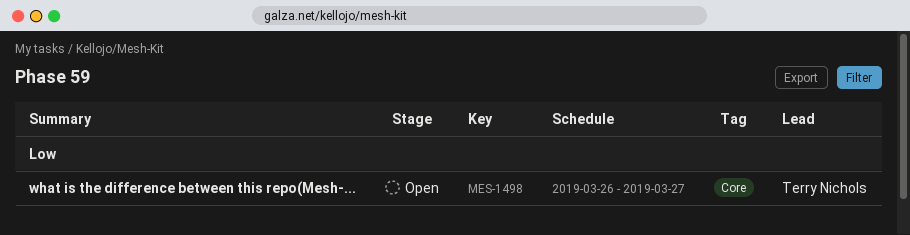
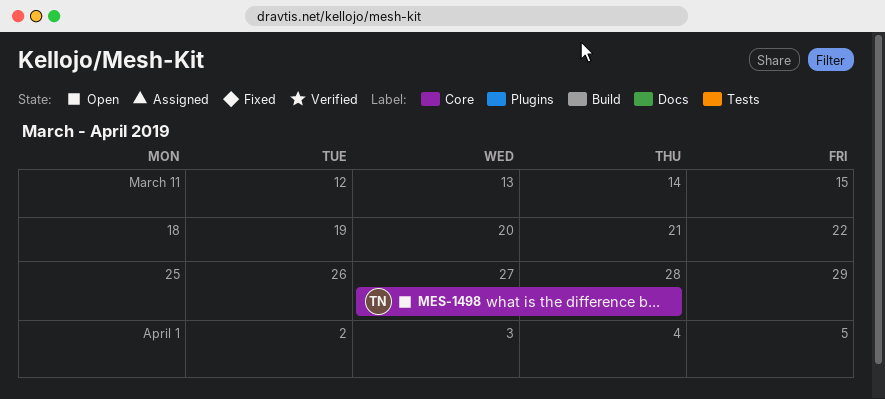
MES-1498, start: Mar 26 -> Mar 27
MES-1498, due: Mar 27 -> Mar 28

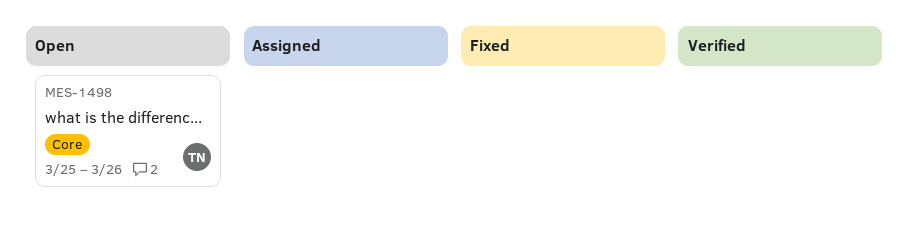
MES-1498, start: Mar 27 -> Mar 25
MES-1498, due: Mar 28 -> Mar 26

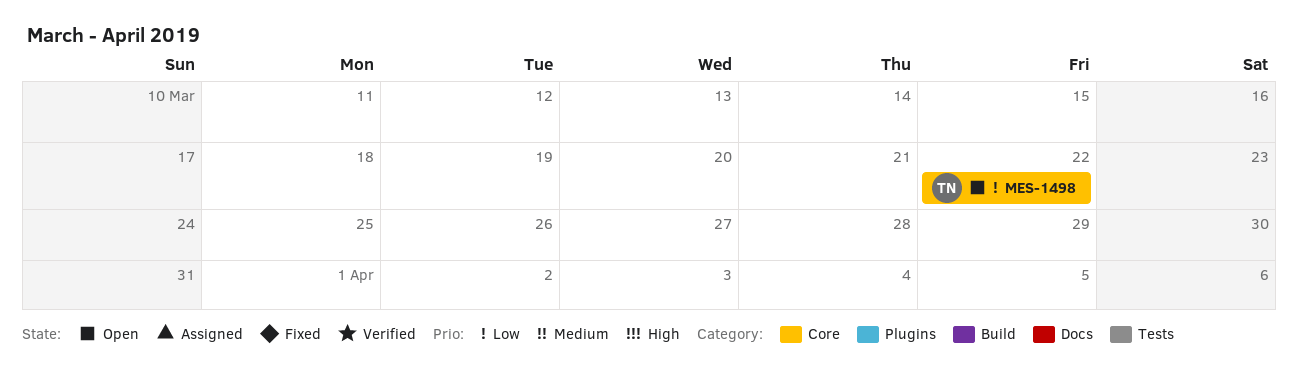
MES-1498, start: Mar 25 -> Mar 22
MES-1498, due: Mar 26 -> Mar 22

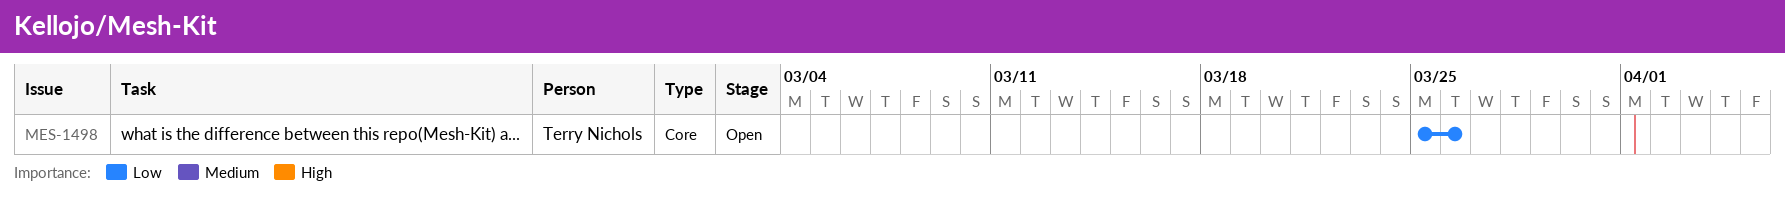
MES-1498, start: Mar 22 -> Mar 25
MES-1498, due: Mar 22 -> Mar 26

